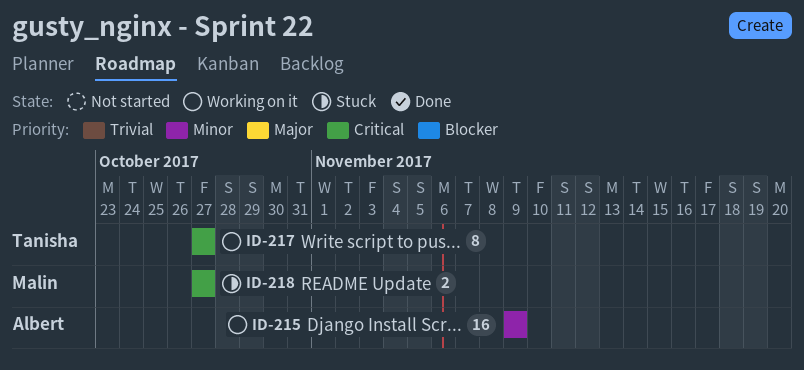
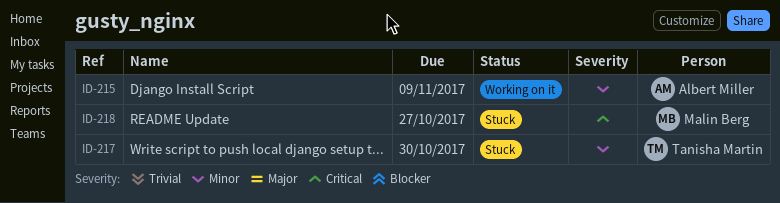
ID-217, status: Working on it -> Stuck
ID-217, priority: Critical -> Minor
ID-217, due: Oct 27 -> Oct 30

